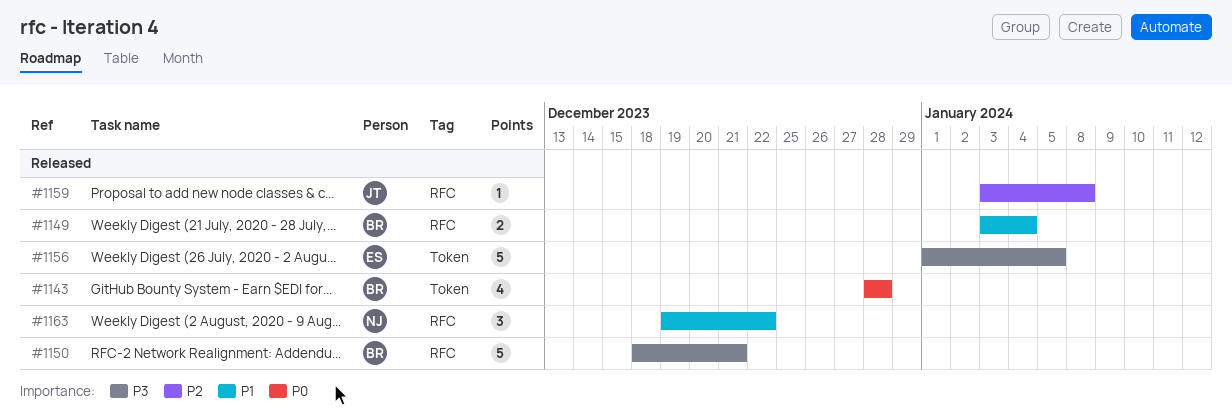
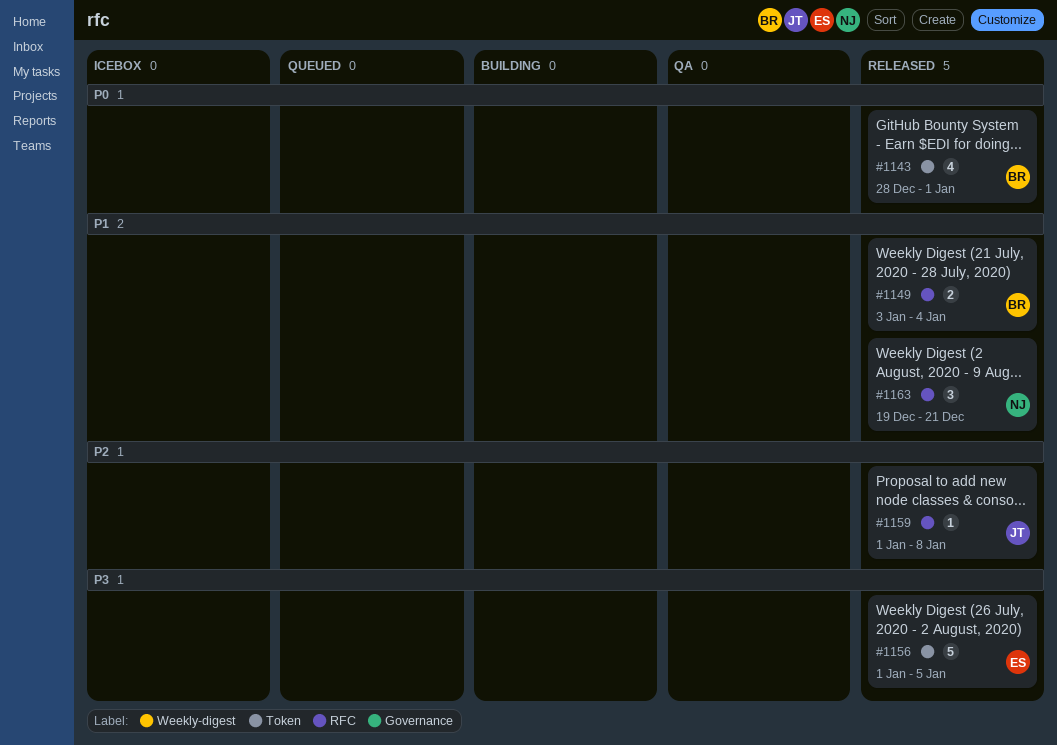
#1143, due: Dec 28 -> Jan 1
#1150: present -> none
#1159, start: Jan 3 -> Jan 1
#1163, due: Dec 22 -> Dec 21

